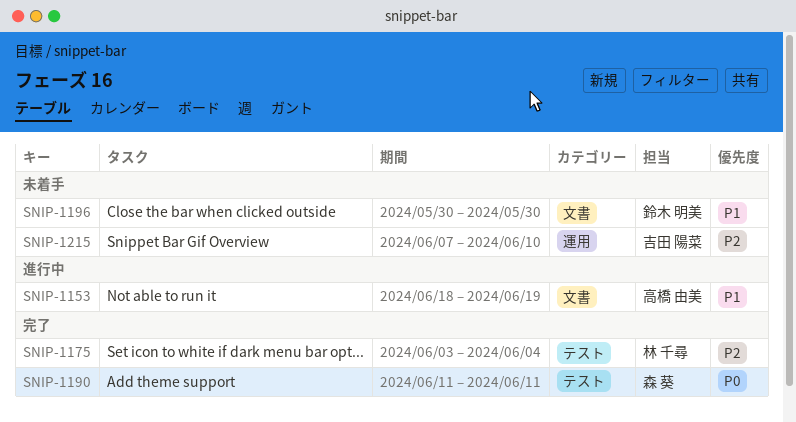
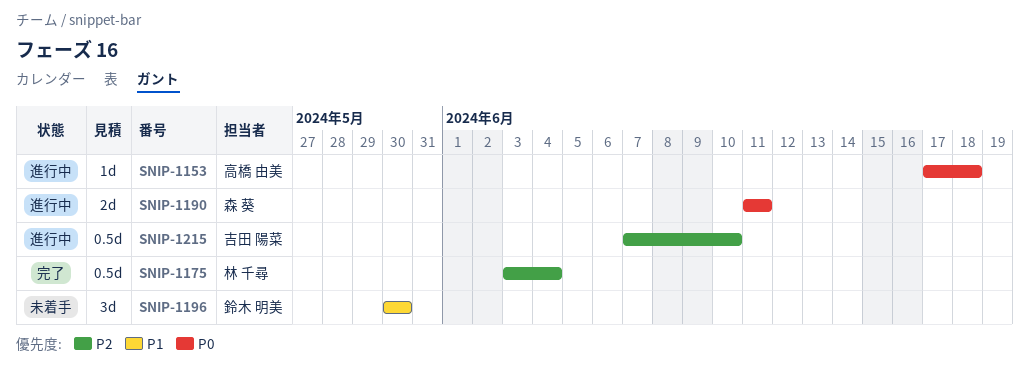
SNIP-1153, priority: P1 -> P0
SNIP-1153, start: Jun 18 -> Jun 17
SNIP-1153, due: Jun 19 -> Jun 18
SNIP-1190, status: 完了 -> 進行中
SNIP-1215, status: 未着手 -> 進行中

